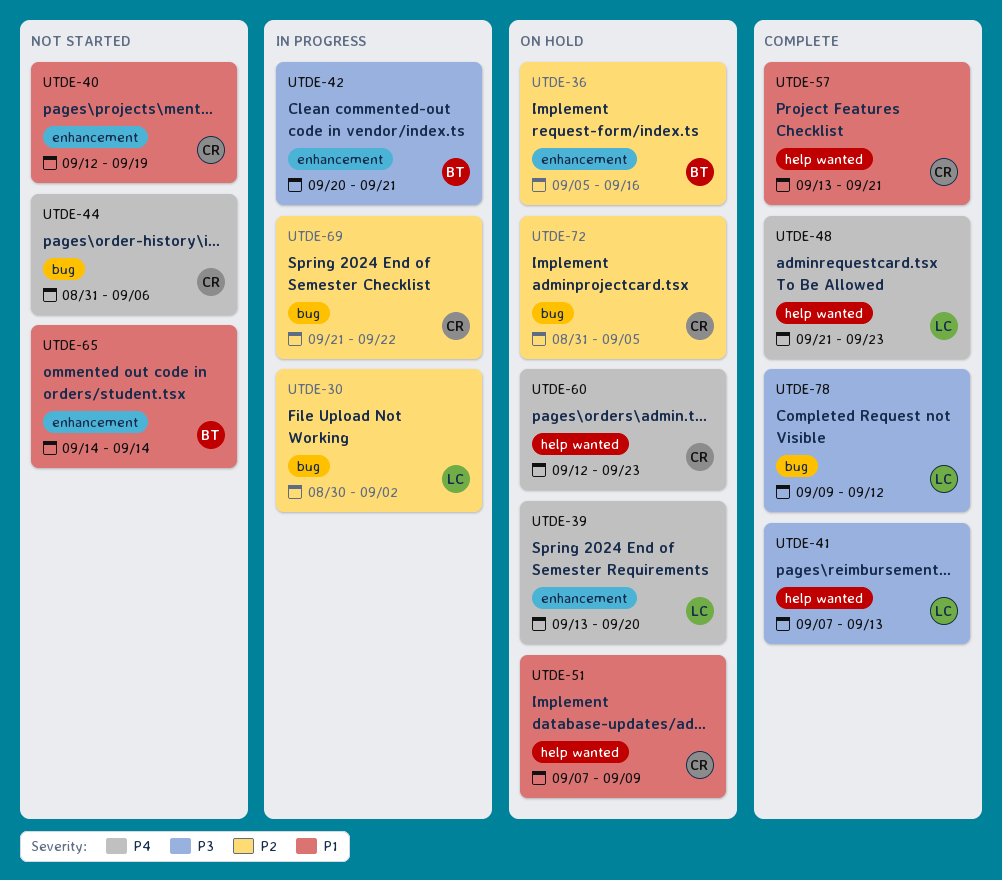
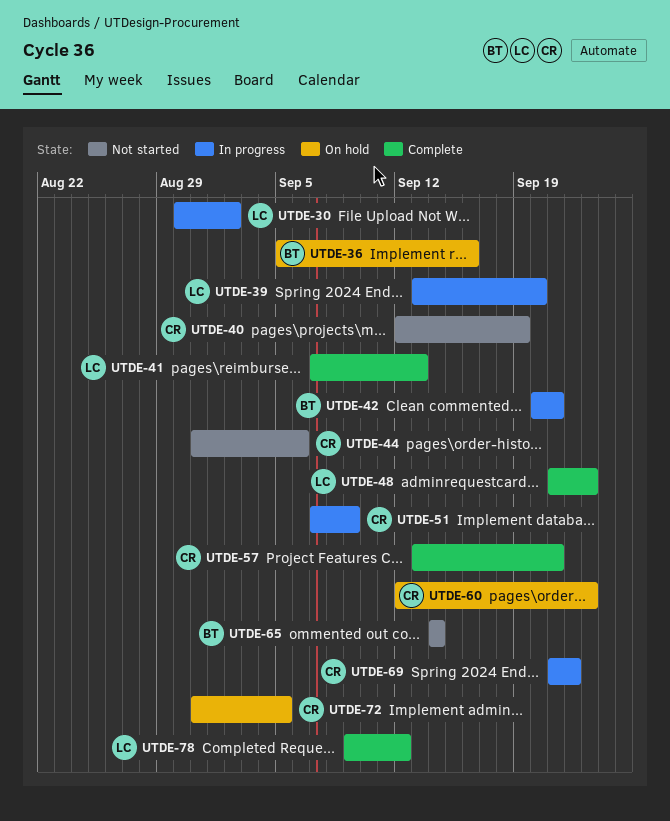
UTDE-39, status: On hold -> In progress
UTDE-51, status: On hold -> In progress

